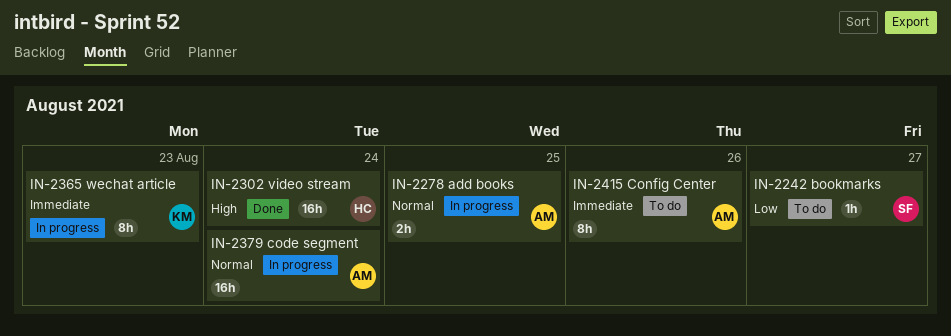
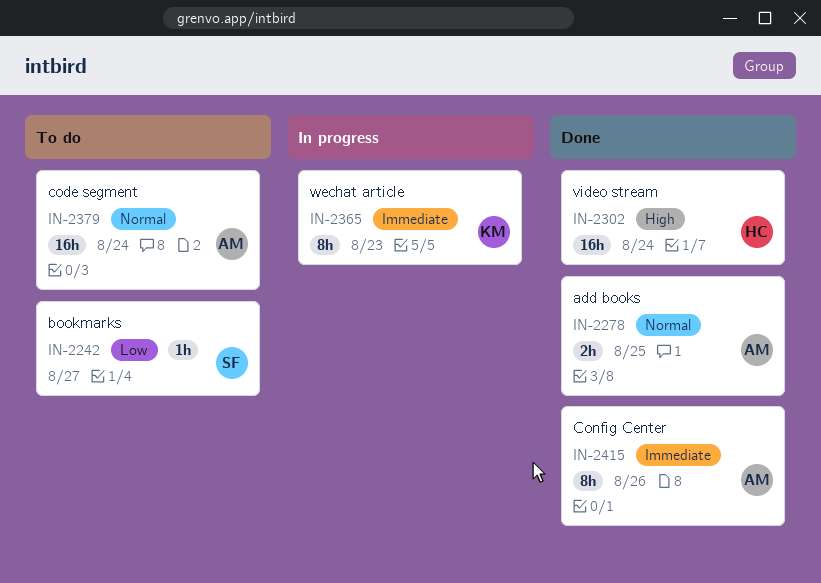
IN-2278, status: In progress -> Done
IN-2379, status: In progress -> To do
IN-2415, status: To do -> Done

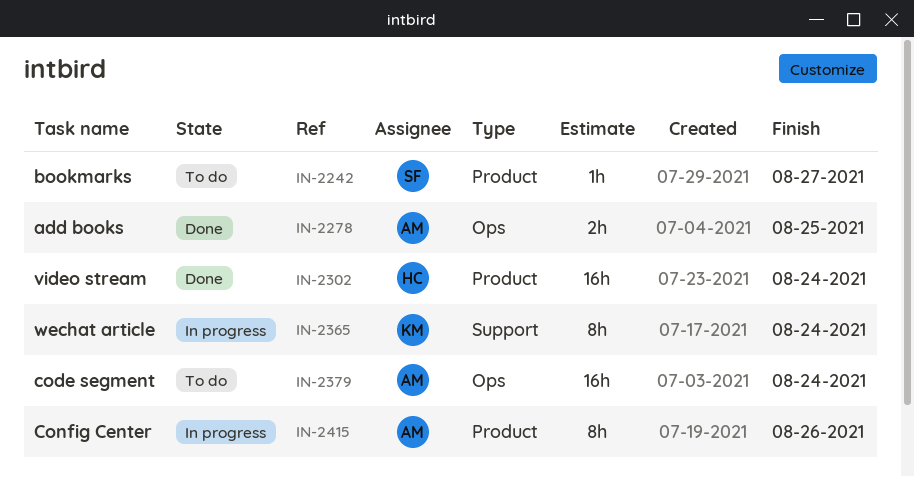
IN-2365, due: Aug 23 -> Aug 24
IN-2415, status: Done -> In progress

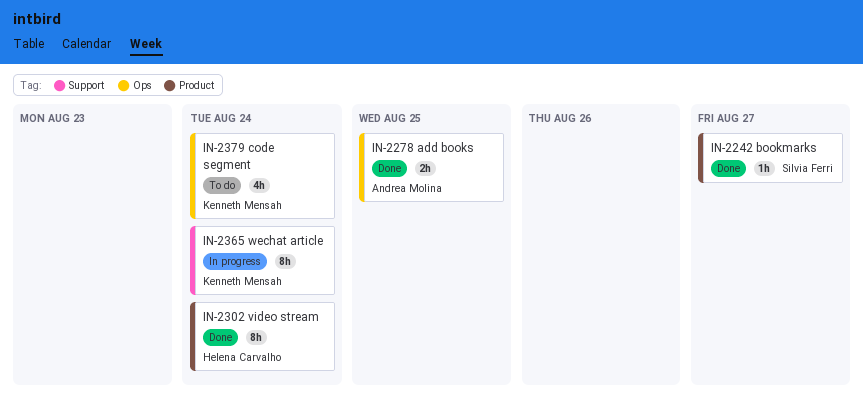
IN-2242, status: To do -> Done
IN-2302, estimate: 16h -> 8h
IN-2379, owner: Andrea Molina -> Kenneth Mensah
IN-2379, estimate: 16h -> 4h
IN-2415: present -> none

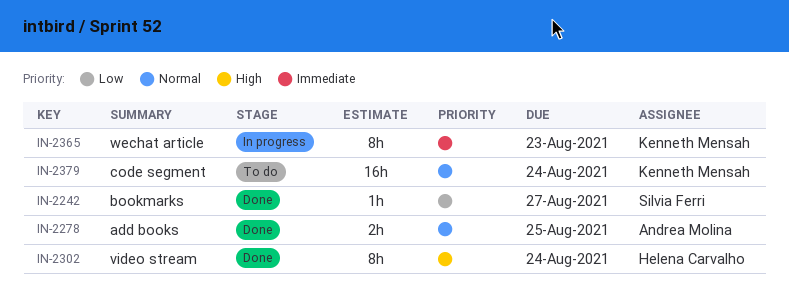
IN-2365, due: Aug 24 -> Aug 23
IN-2379, estimate: 4h -> 16h

